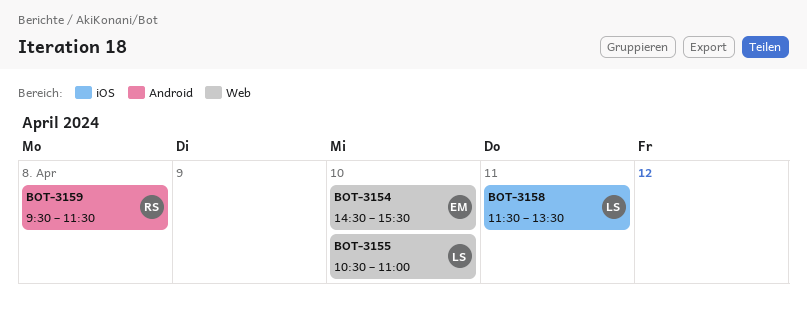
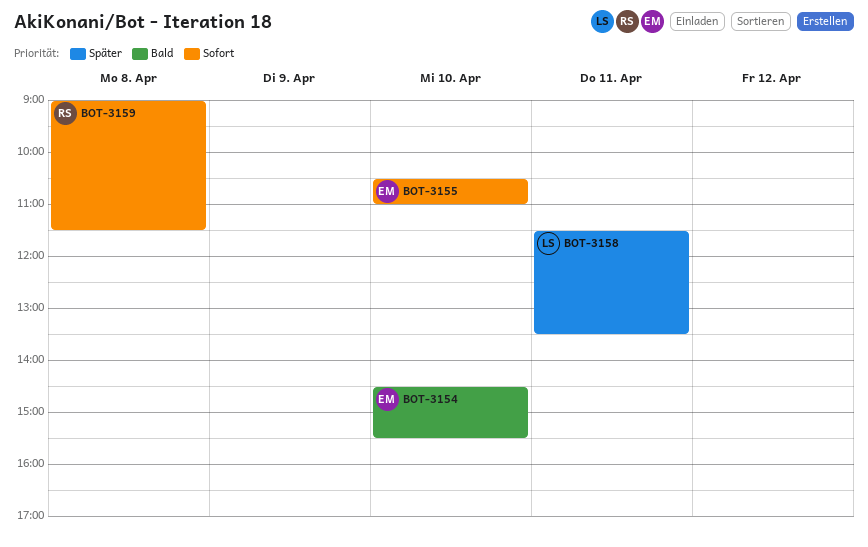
BOT-3155, owner: LS -> EM
BOT-3159, begins: 09:30 -> 09:00

